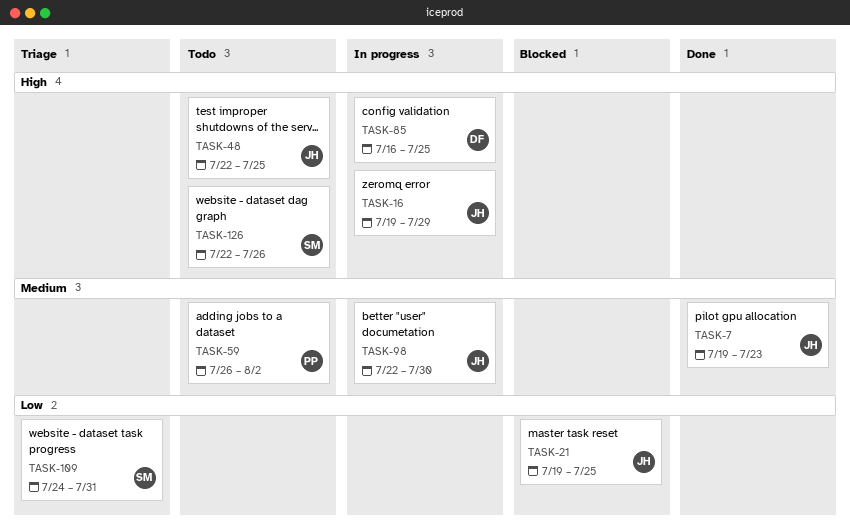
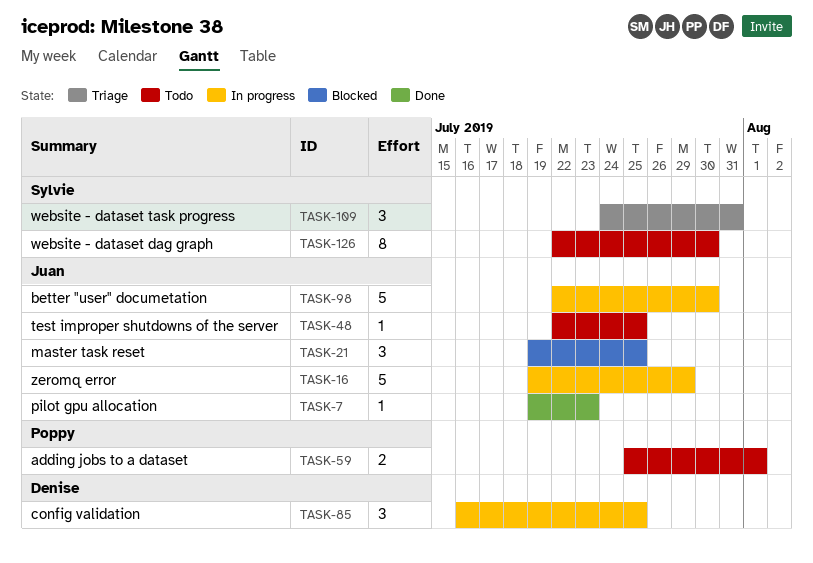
TASK-59, start: Jul 26 -> Jul 25
TASK-59, due: Aug 2 -> Aug 1
TASK-126, due: Jul 26 -> Jul 30

